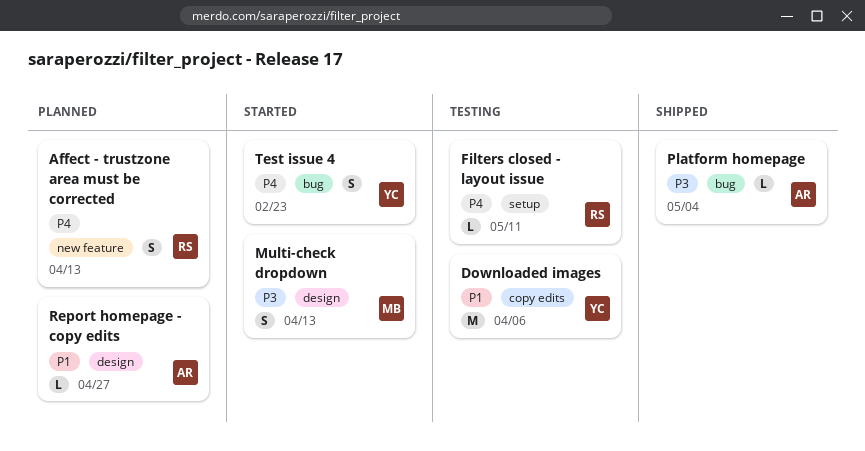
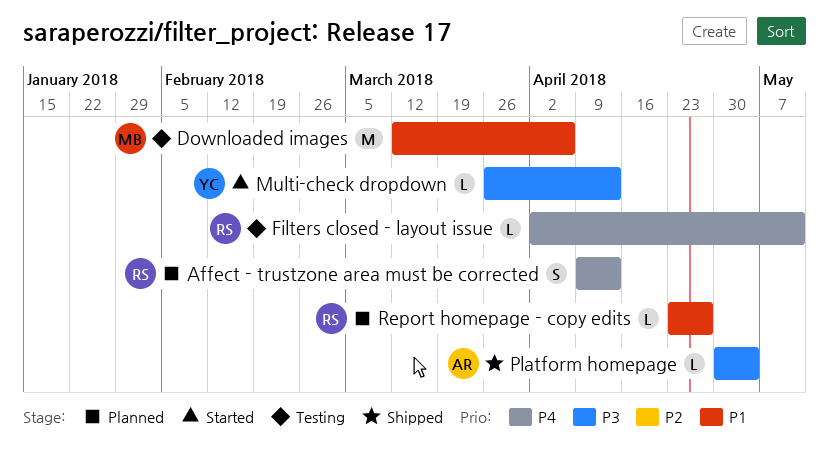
Downloaded images, owner: YC -> MB
Multi-check dropdown, owner: MB -> YC
Multi-check dropdown, estimate: S -> L
Report homepage - copy edits, owner: AR -> RS
Test issue 4: present -> none

